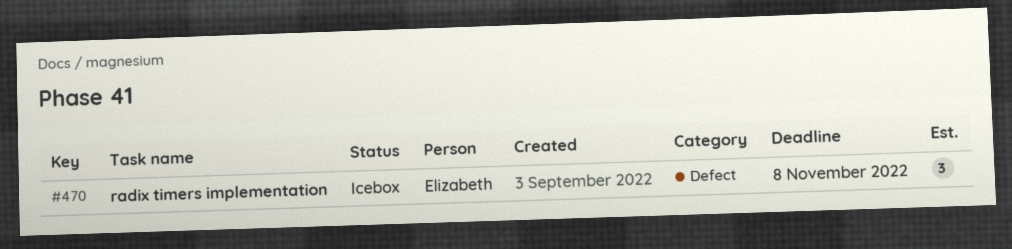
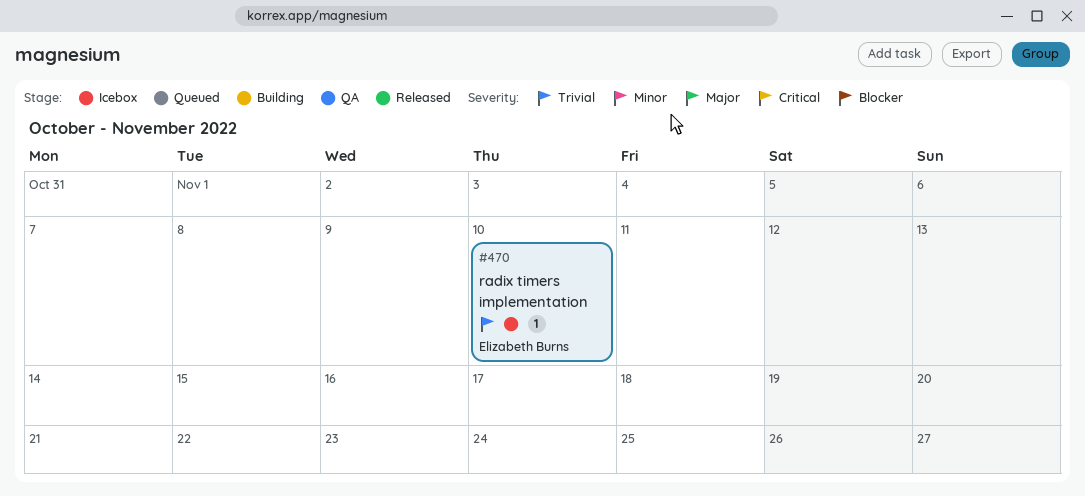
#470, estimate: 3 -> 1
#470, due: Nov 8 -> Nov 10

